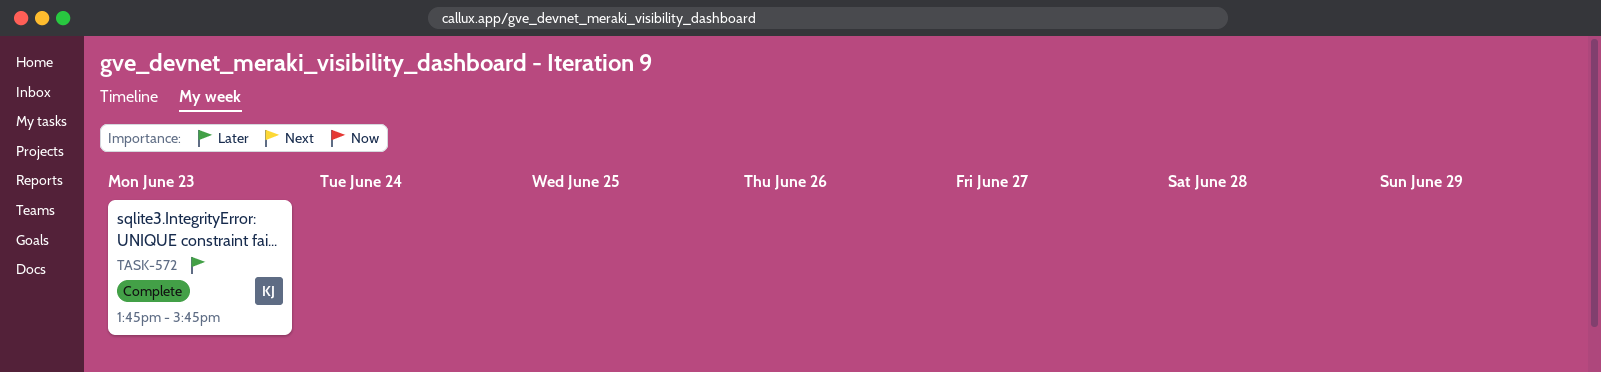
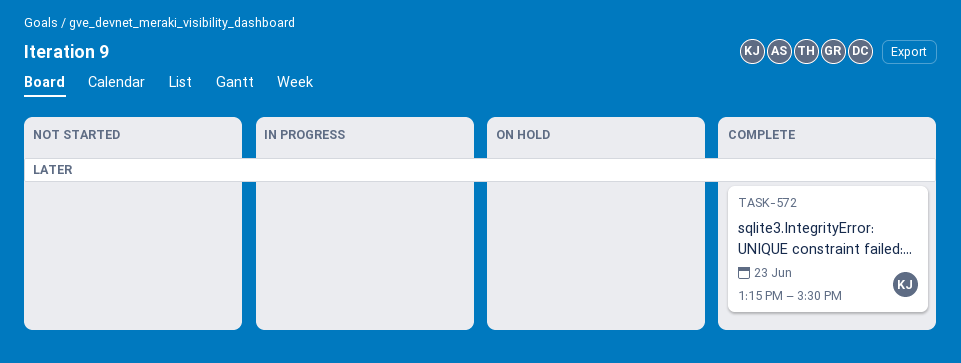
TASK-572, begins: 13:45 -> 13:15
TASK-572, ends: 15:45 -> 15:30

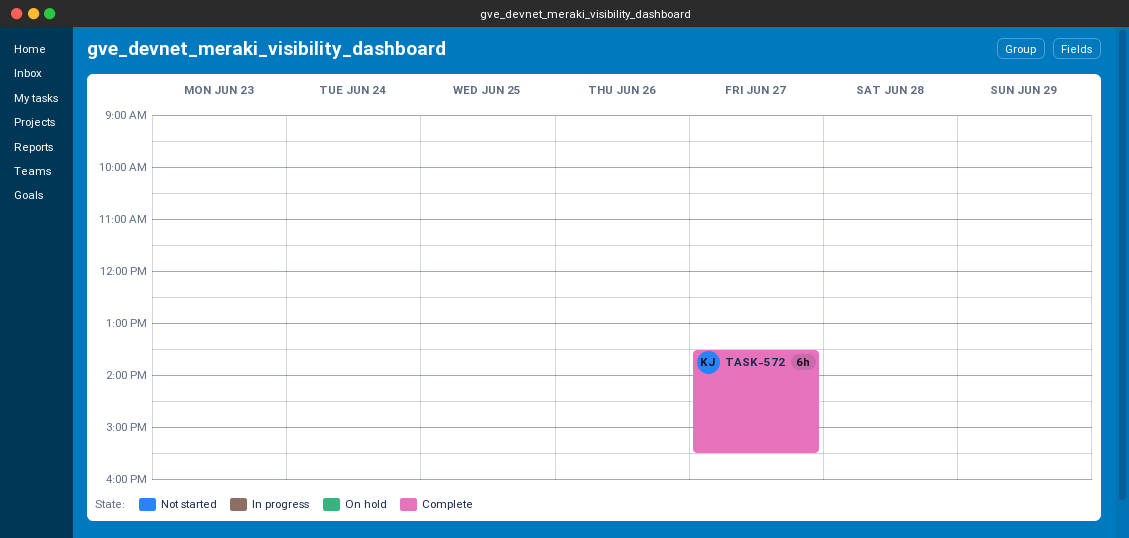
TASK-572, day: Jun 23 -> Jun 27
TASK-572, begins: 13:15 -> 13:30

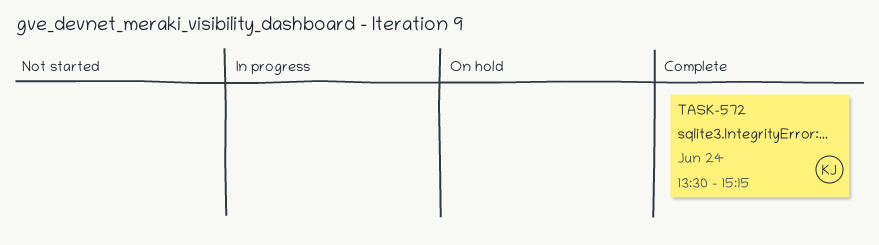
TASK-572, day: Jun 27 -> Jun 24
TASK-572, ends: 15:30 -> 15:15

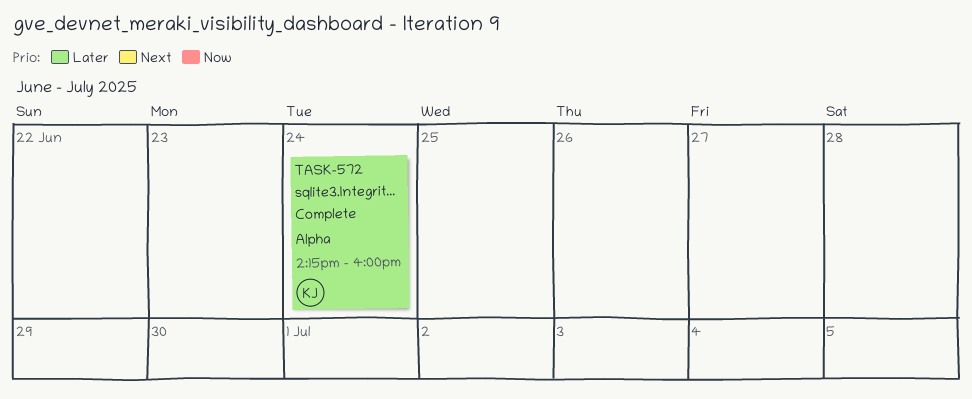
TASK-572, begins: 13:30 -> 14:15
TASK-572, ends: 15:15 -> 16:00

